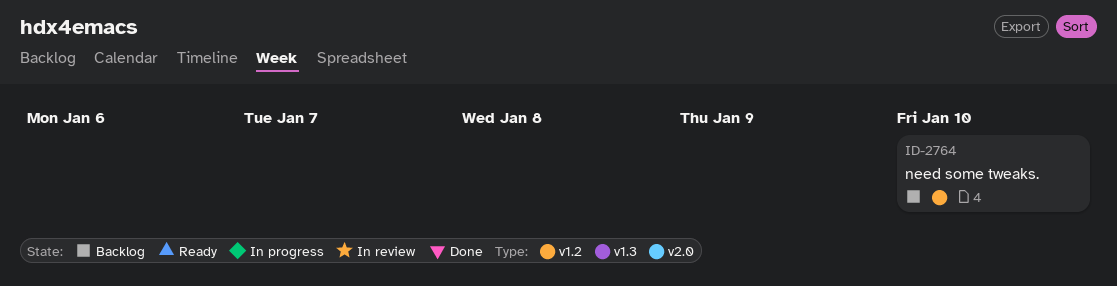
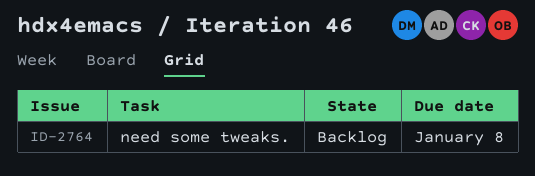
ID-2764, due: Jan 10 -> Jan 8

